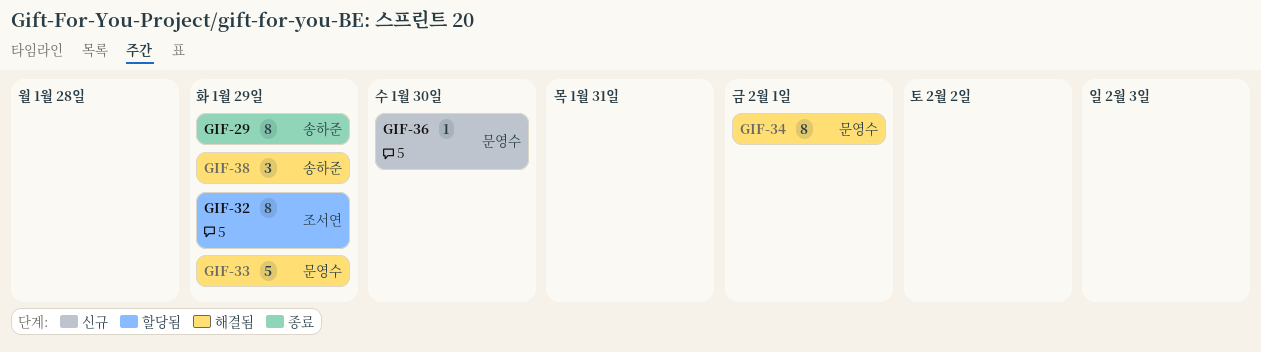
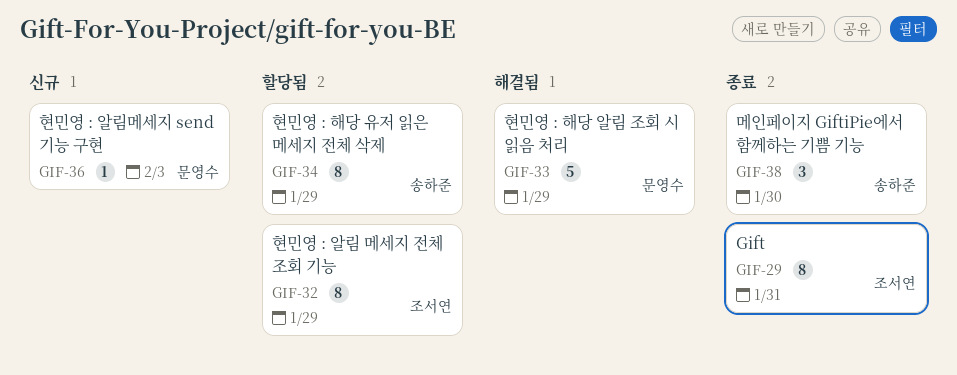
GIF-29, owner: 송하준 -> 조서연
GIF-29, due: Jan 29 -> Jan 31
GIF-34, status: 해결됨 -> 할당됨
GIF-34, owner: 문영수 -> 송하준
GIF-34, due: Feb 1 -> Jan 29
GIF-36, due: Jan 30 -> Feb 3
GIF-38, status: 해결됨 -> 종료
GIF-38, due: Jan 29 -> Jan 30

